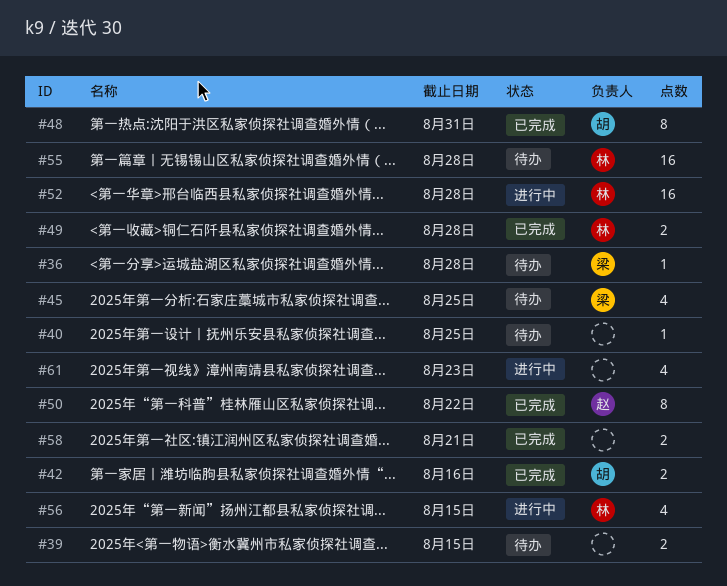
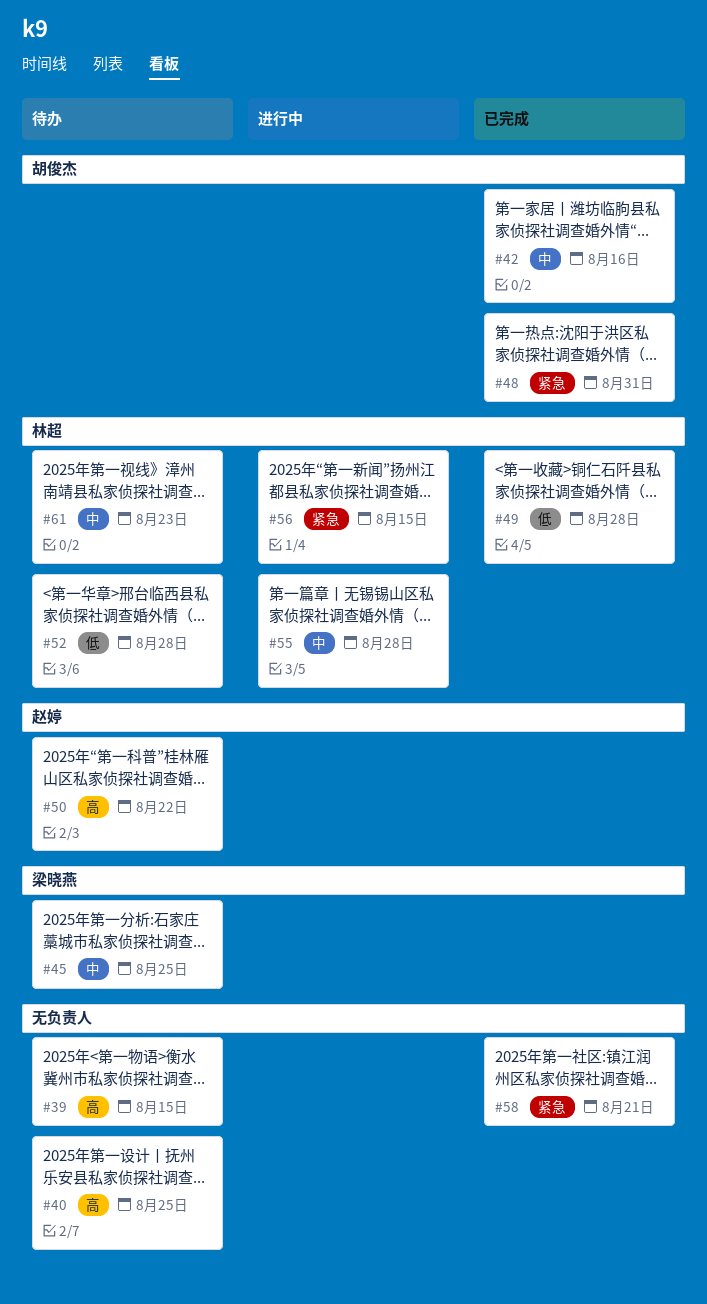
#36: present -> none
#50, status: 已完成 -> 待办
#52, status: 进行中 -> 待办
#55, status: 待办 -> 进行中
#61, status: 进行中 -> 待办
#61, owner: none -> 林超

